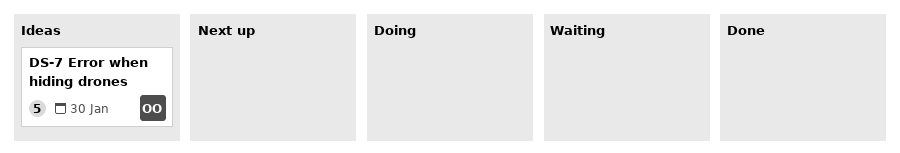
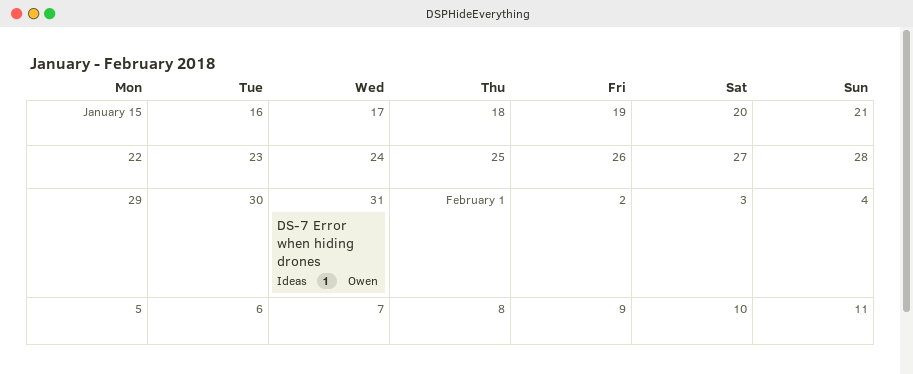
DS-7, estimate: 5 -> 1
DS-7, due: Jan 30 -> Jan 31

